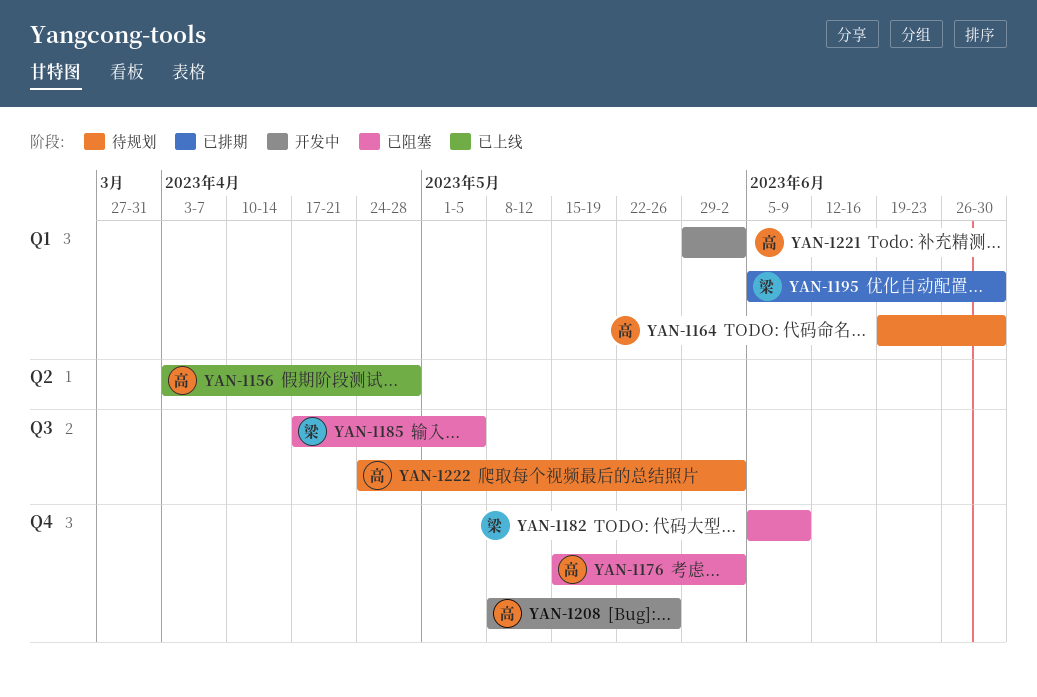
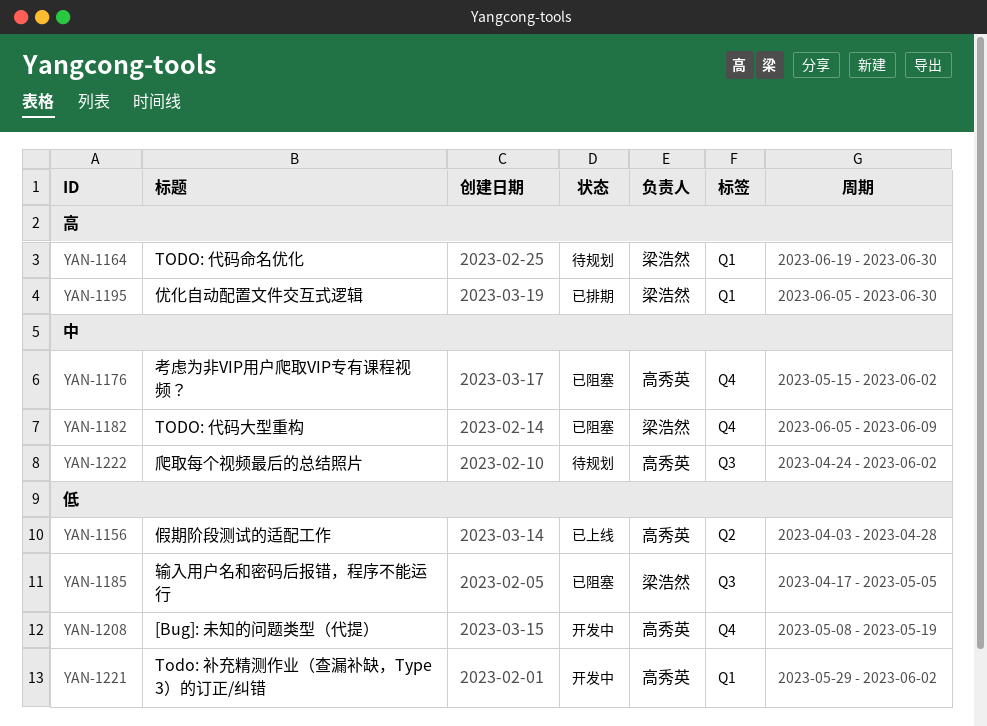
YAN-1164, owner: 高秀英 -> 梁浩然
YAN-1208, due: May 26 -> May 19

